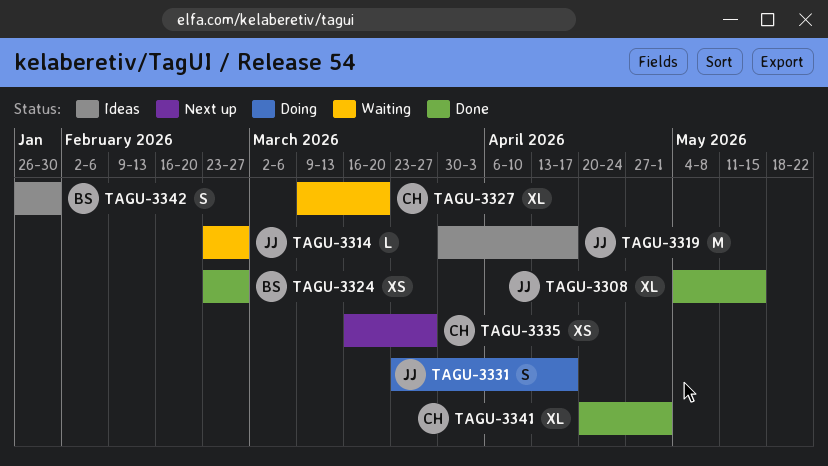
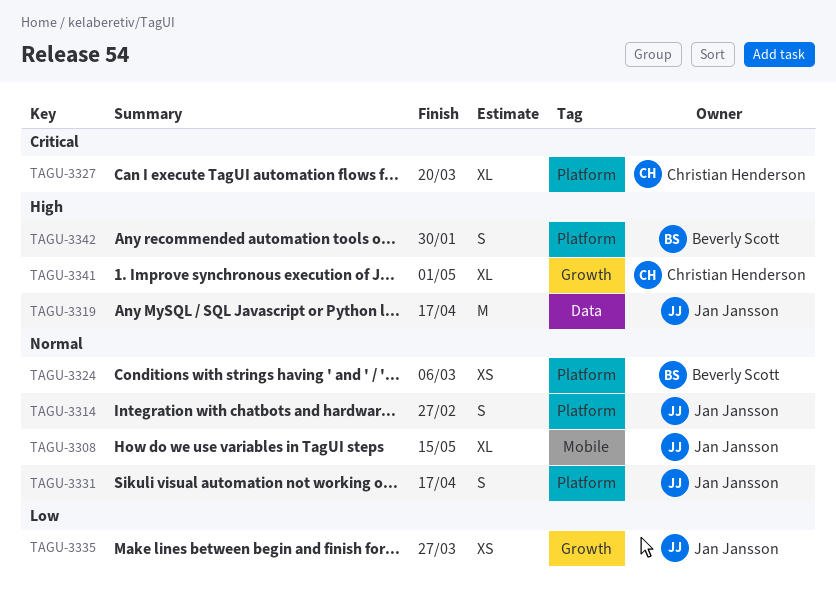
TAGU-3314, estimate: L -> S
TAGU-3324, due: Feb 27 -> Mar 6
TAGU-3335, owner: Christian Henderson -> Jan Jansson

